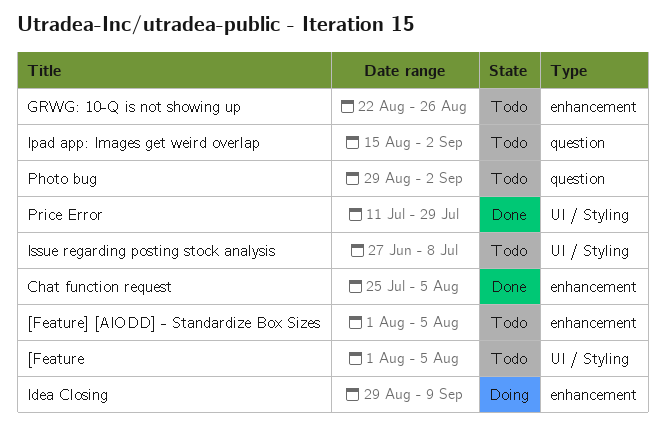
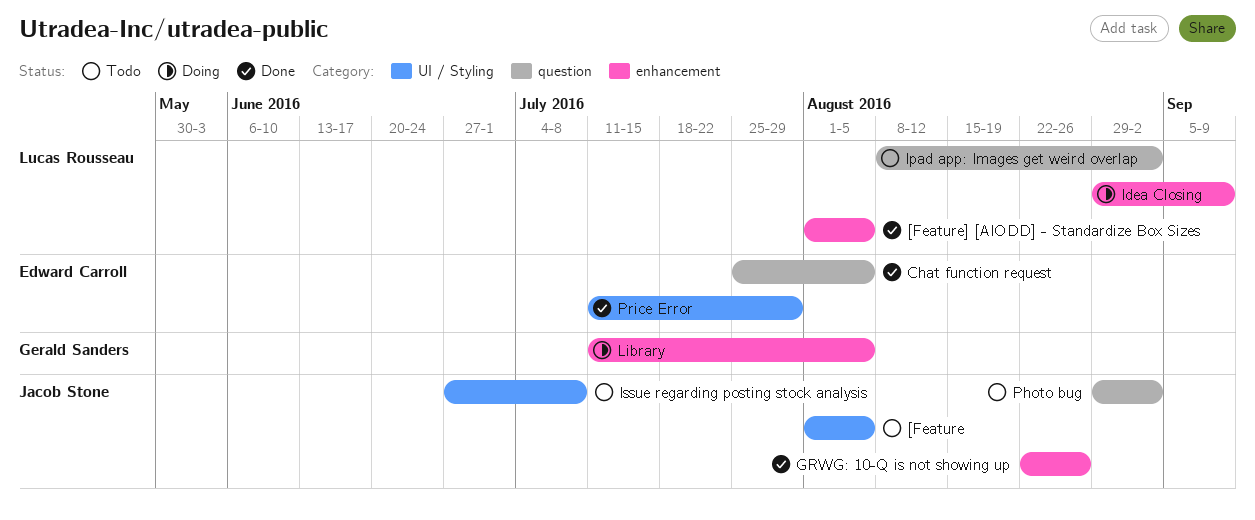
[Feature] [AIODD] - Standardize Box Sizes, status: Todo -> Done
Chat function request, label: enhancement -> question
GRWG: 10-Q is not showing up, status: Todo -> Done
Ipad app: Images get weird overlap, start: Aug 15 -> Aug 8
Library: none -> present

